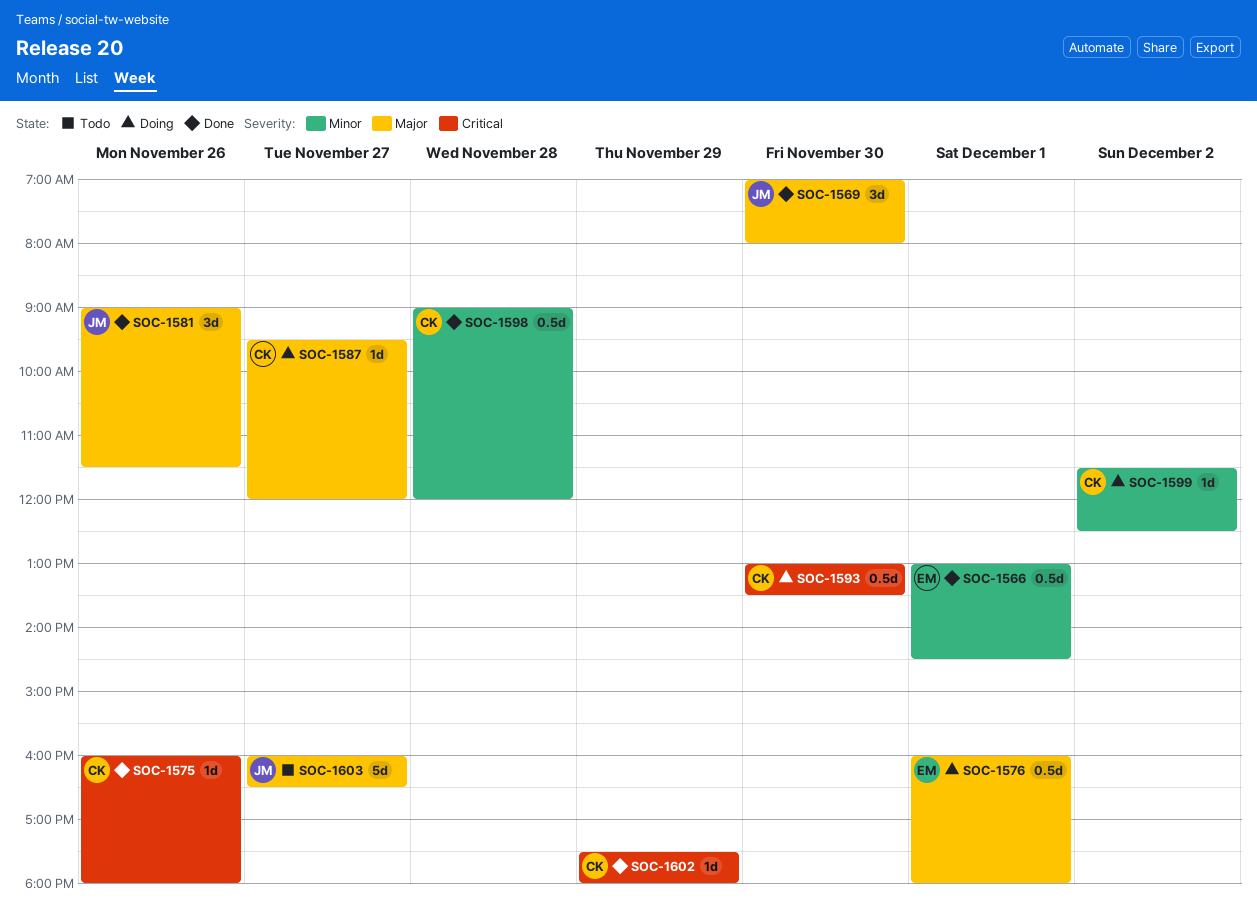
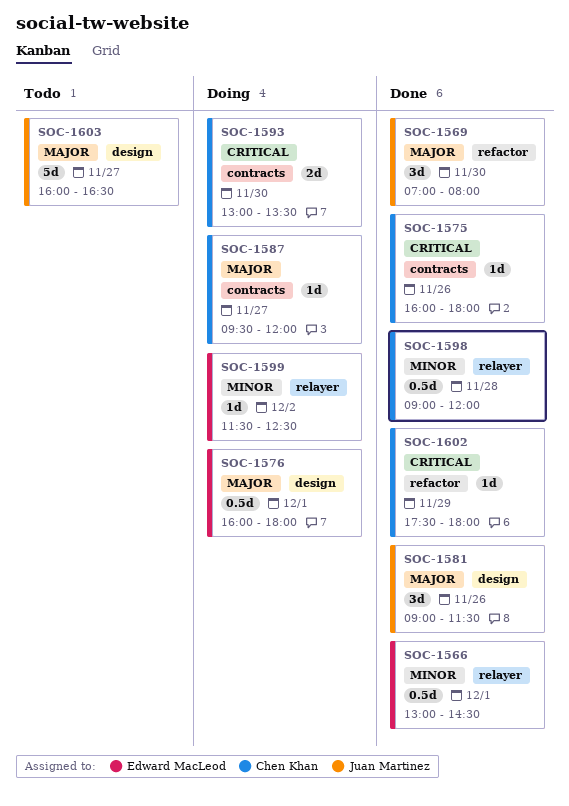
SOC-1593, estimate: 0.5d -> 2d
SOC-1599, owner: Chen Khan -> Edward MacLeod

